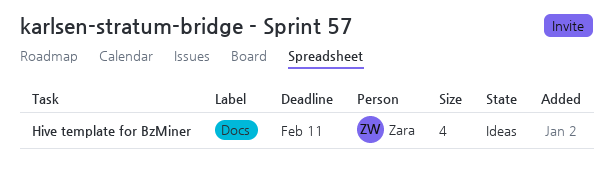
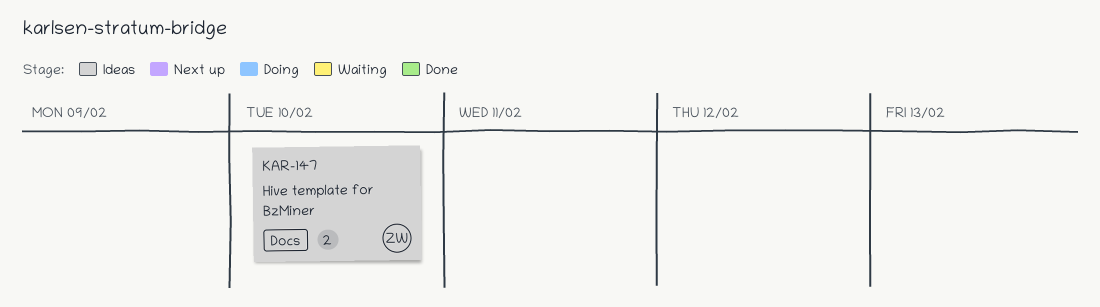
Hive template for BzMiner, estimate: 4 -> 2
Hive template for BzMiner, due: Feb 11 -> Feb 10

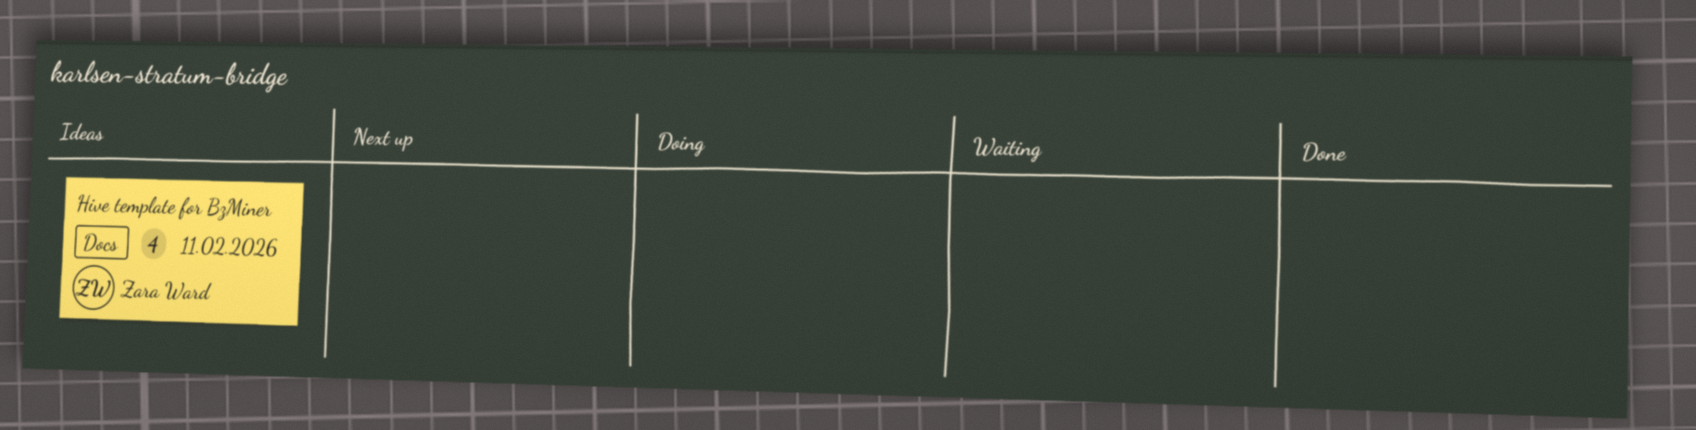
Hive template for BzMiner, estimate: 2 -> 4
Hive template for BzMiner, due: Feb 10 -> Feb 11

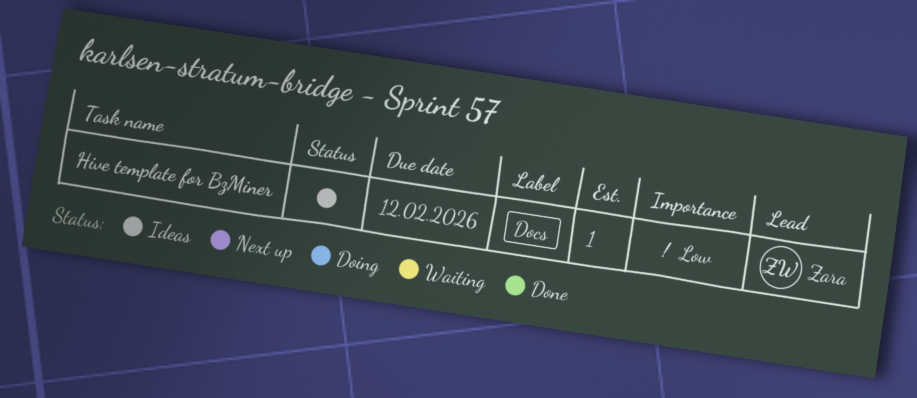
Hive template for BzMiner, estimate: 4 -> 1
Hive template for BzMiner, due: Feb 11 -> Feb 12

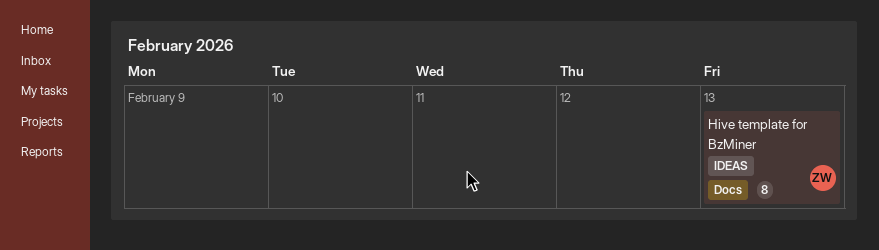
Hive template for BzMiner, estimate: 1 -> 8
Hive template for BzMiner, due: Feb 12 -> Feb 13

